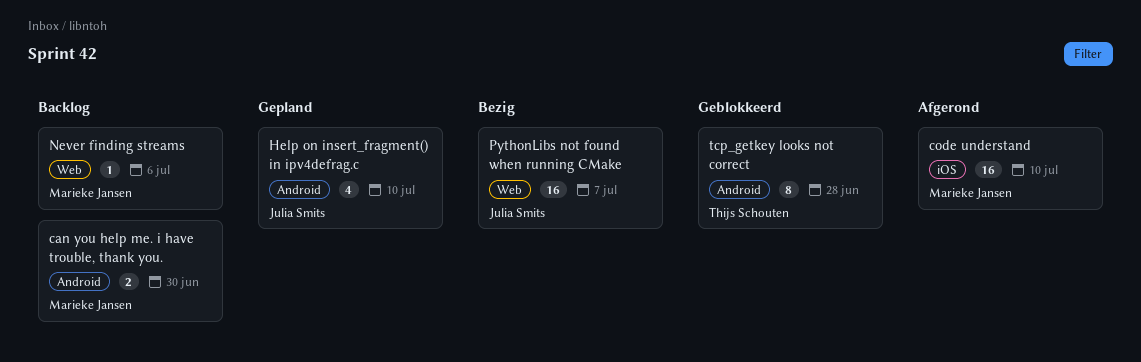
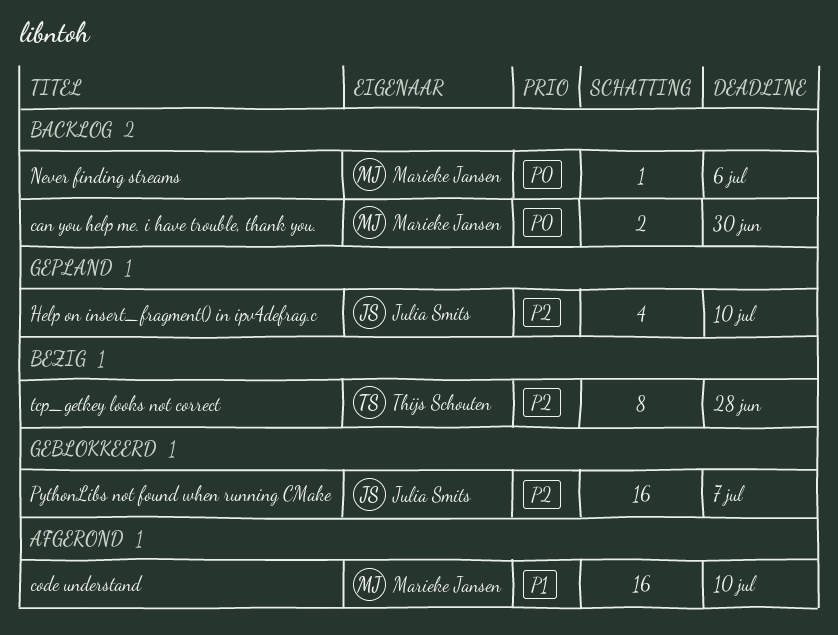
PythonLibs not found when running CMake, status: Bezig -> Geblokkeerd
tcp_getkey looks not correct, status: Geblokkeerd -> Bezig

